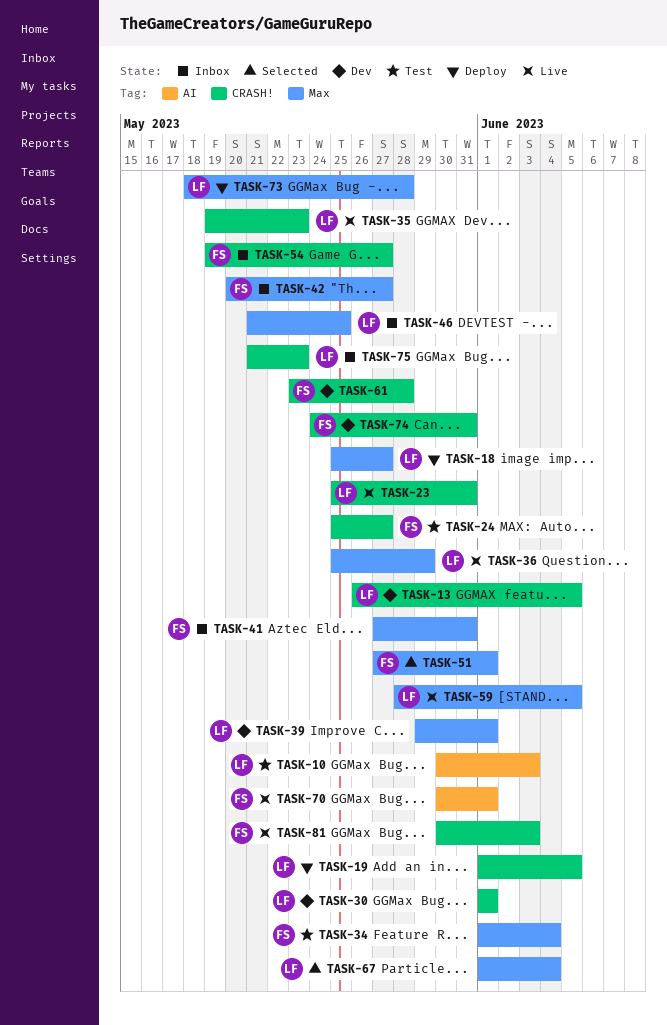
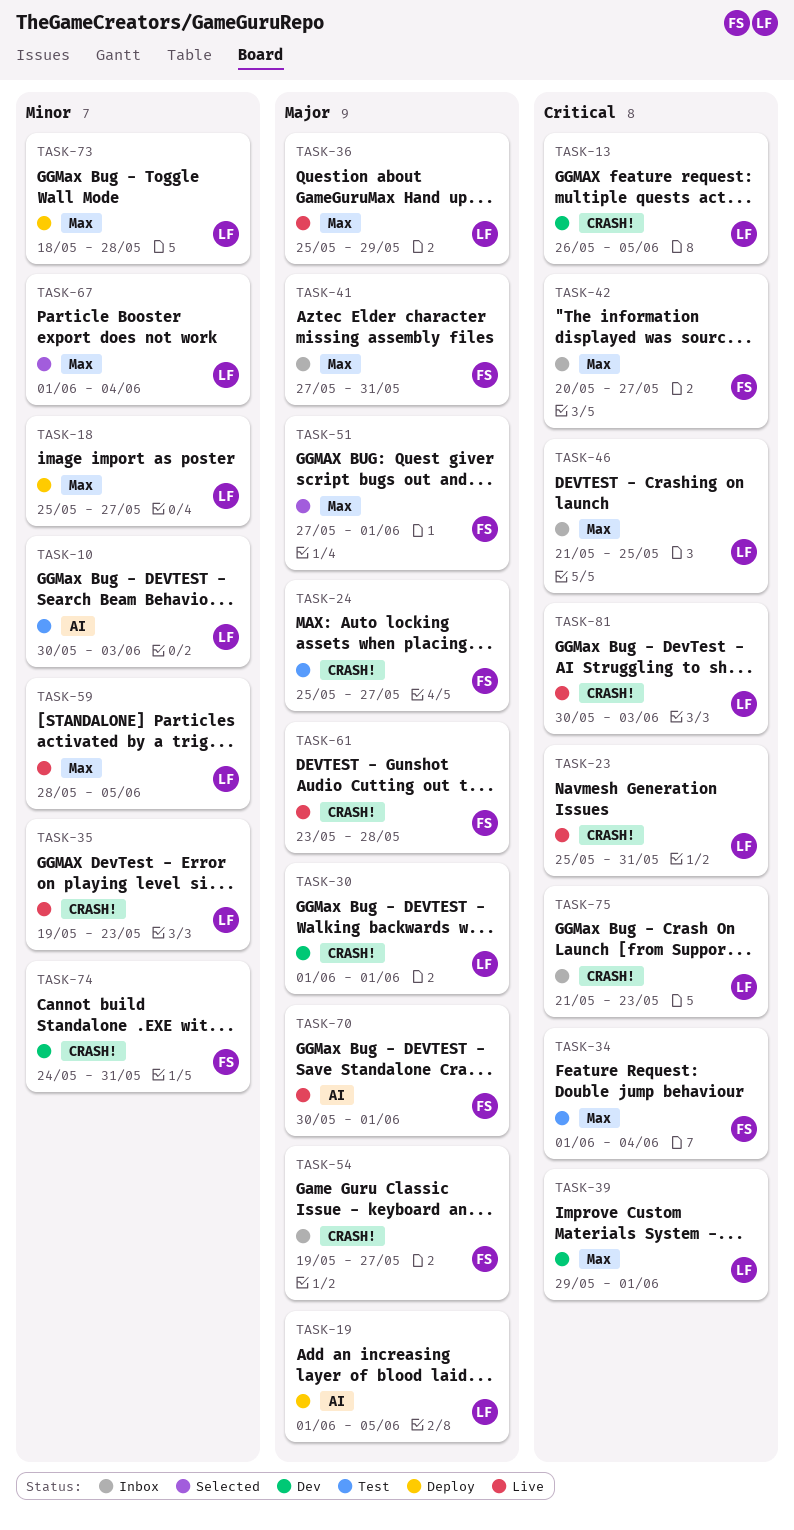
TASK-19, label: CRASH! -> AI
TASK-61, status: Dev -> Live
TASK-81, owner: FS -> LF

